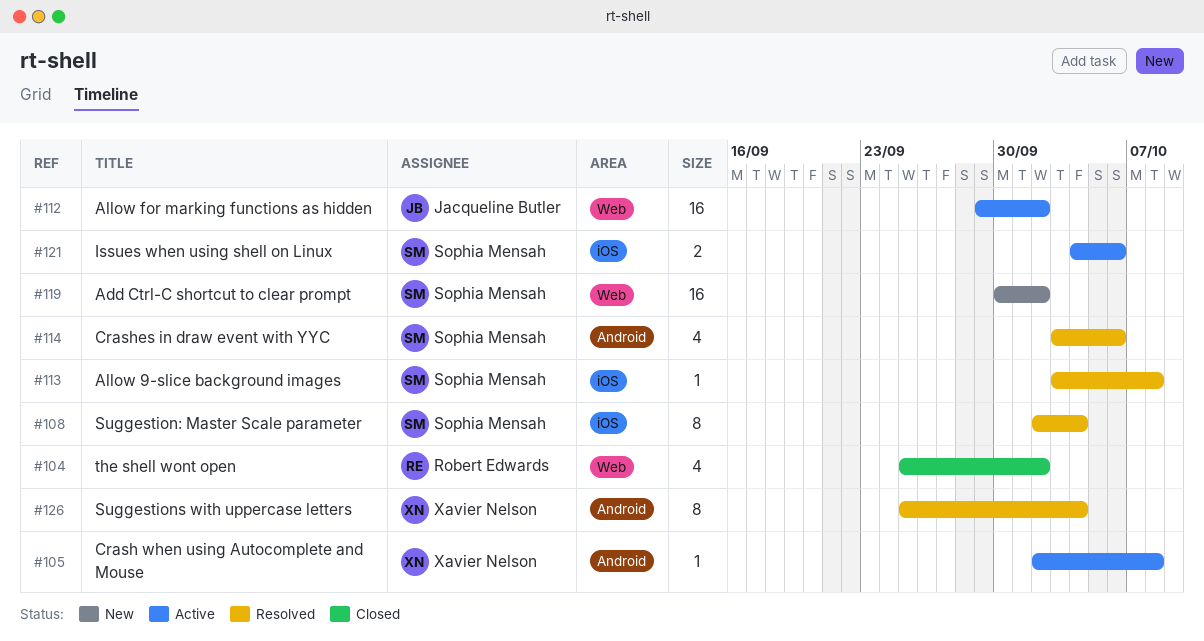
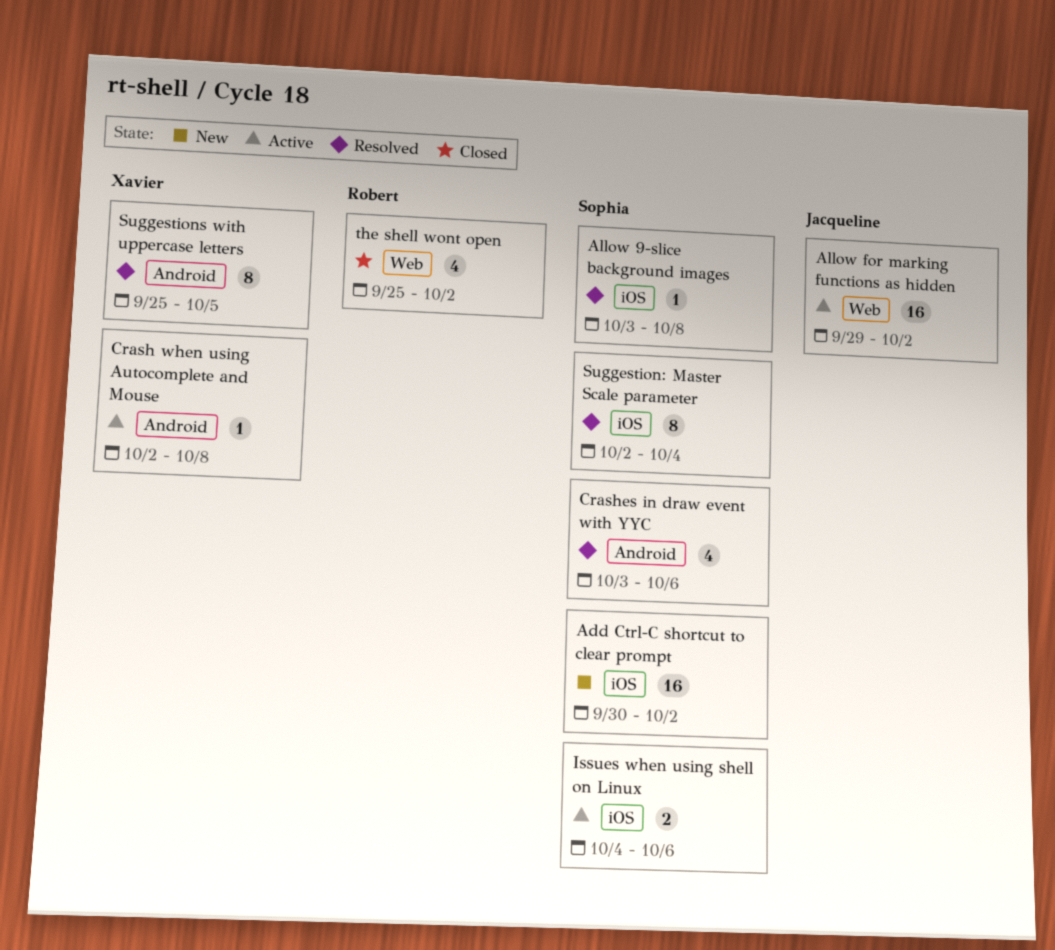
Add Ctrl-C shortcut to clear prompt, label: Web -> iOS
Suggestions with uppercase letters, due: Oct 4 -> Oct 5

